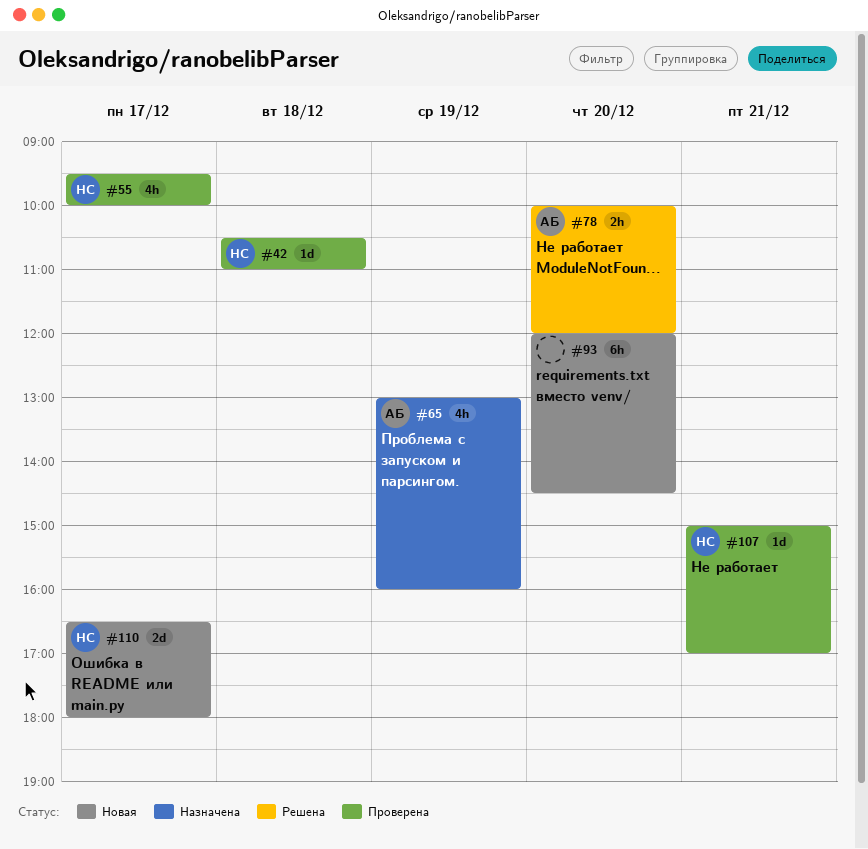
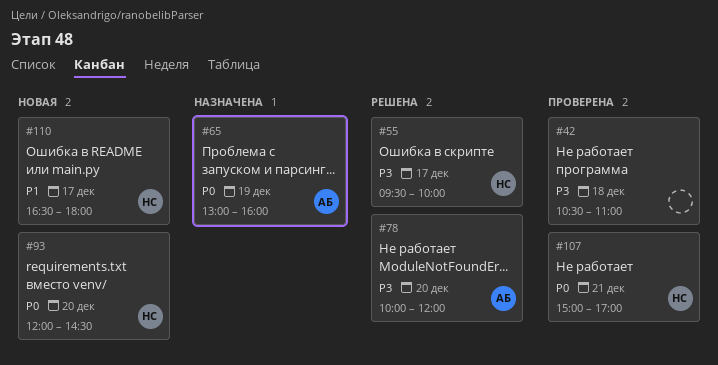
#42, owner: НС -> none
#55, status: Проверена -> Решена
#93, owner: none -> НС

